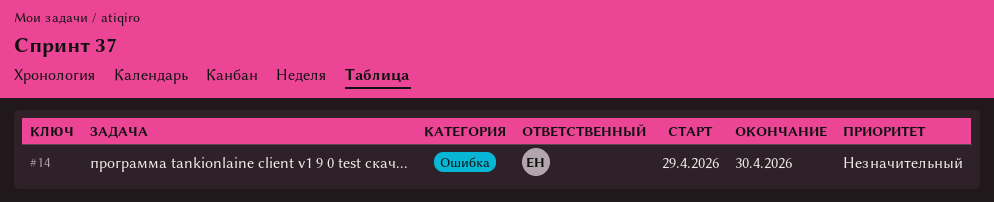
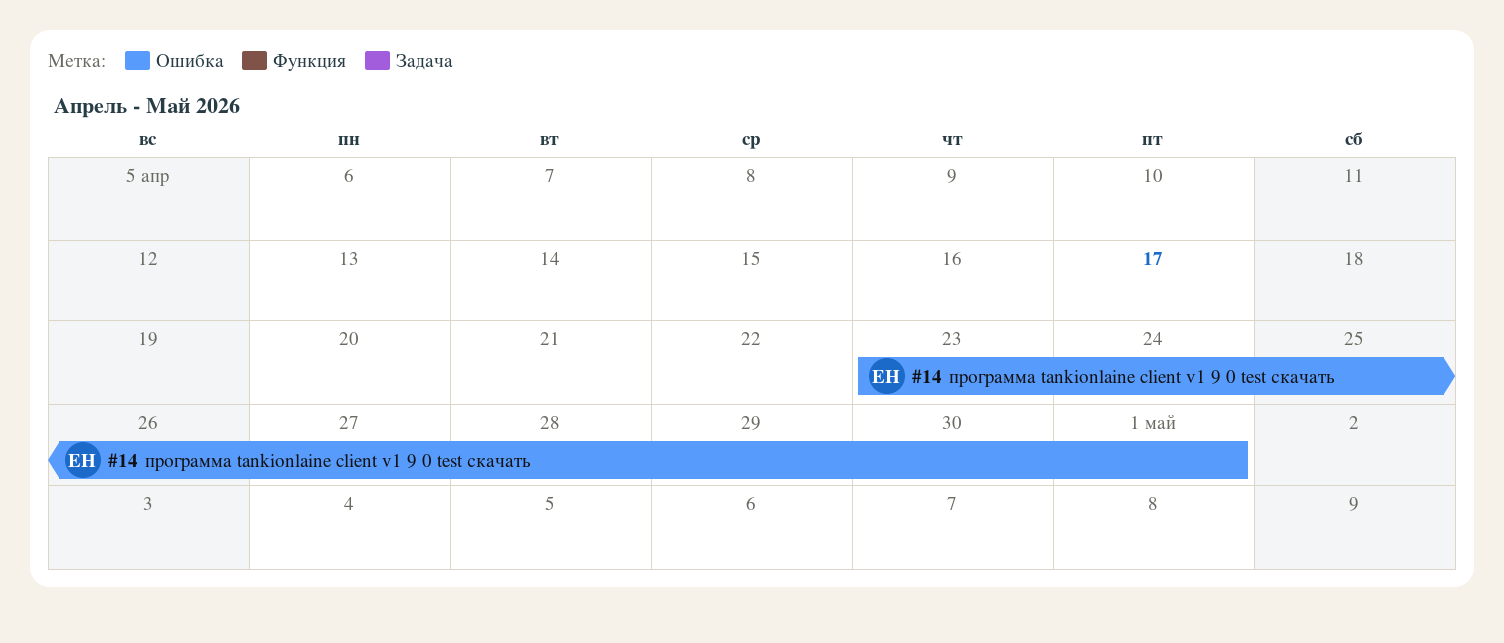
#14, start: Apr 29 -> Apr 23
#14, due: Apr 30 -> May 1

